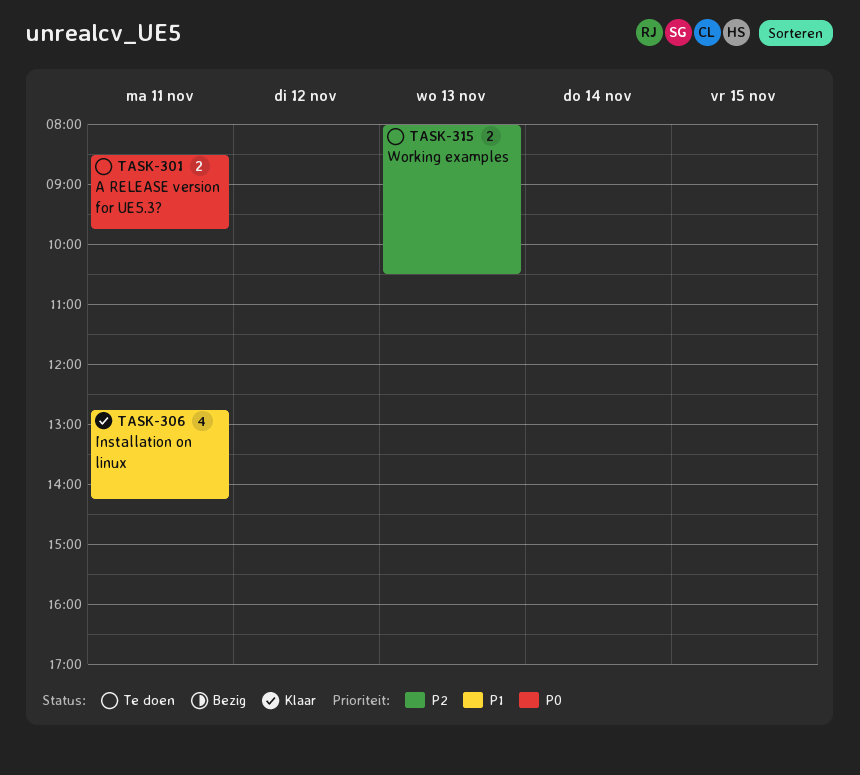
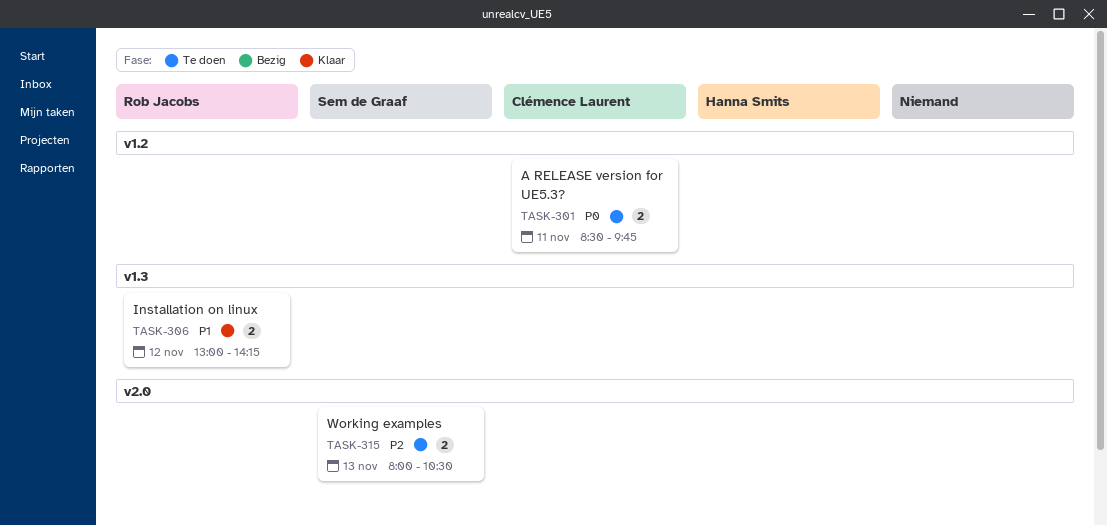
TASK-306, estimate: 4 -> 2
TASK-306, day: Nov 11 -> Nov 12
TASK-306, begins: 12:45 -> 13:00

